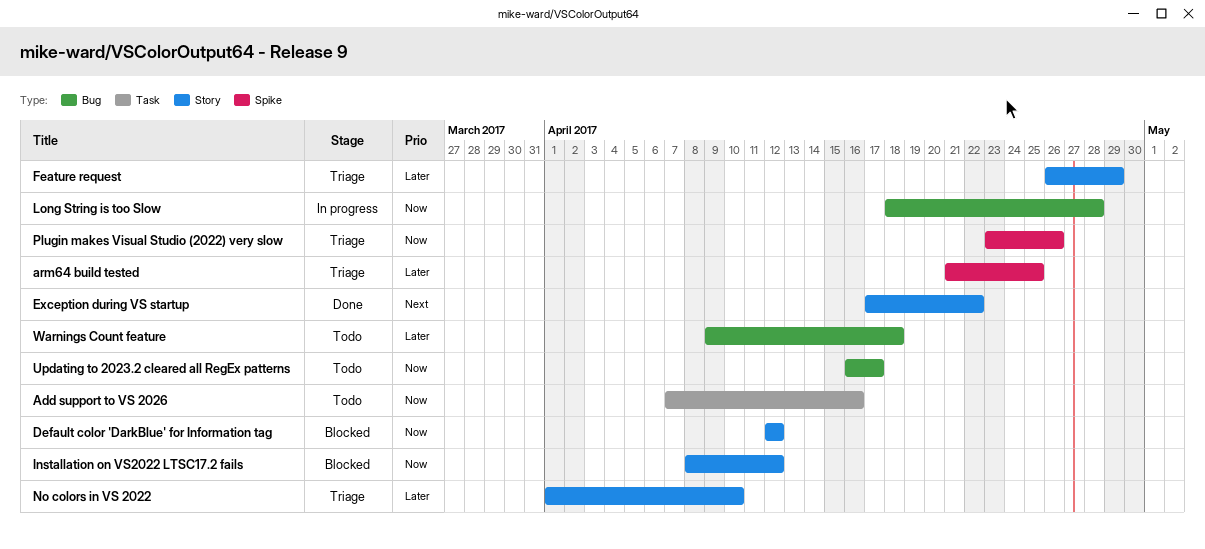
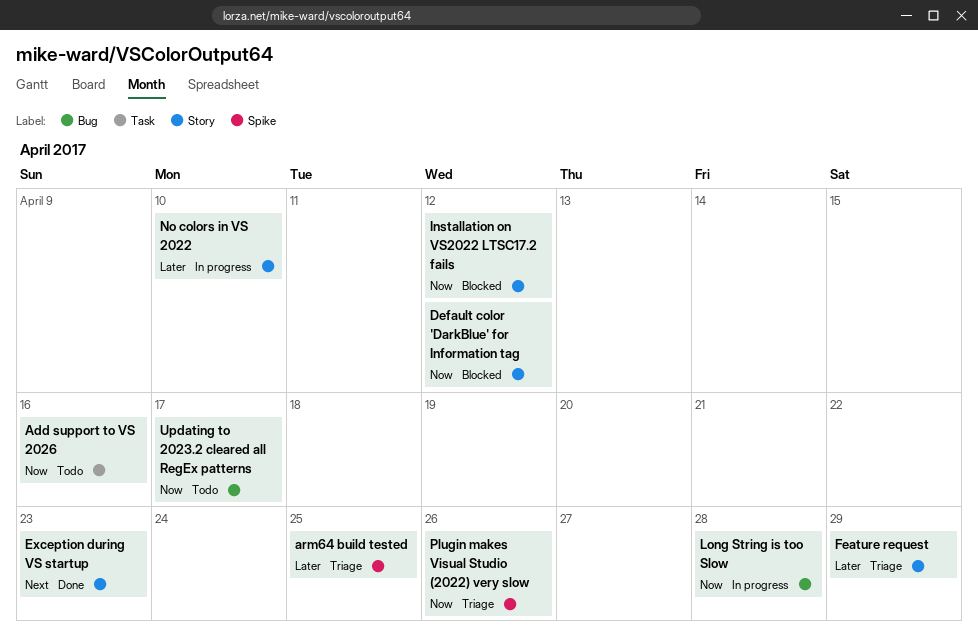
Exception during VS startup, due: Apr 22 -> Apr 23
No colors in VS 2022, status: Triage -> In progress
Warnings Count feature: present -> none

